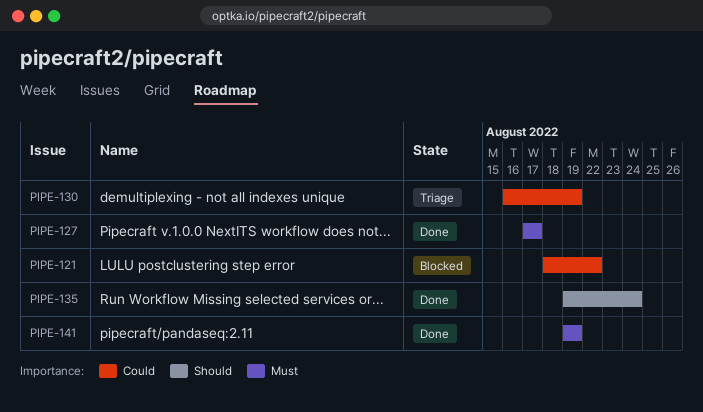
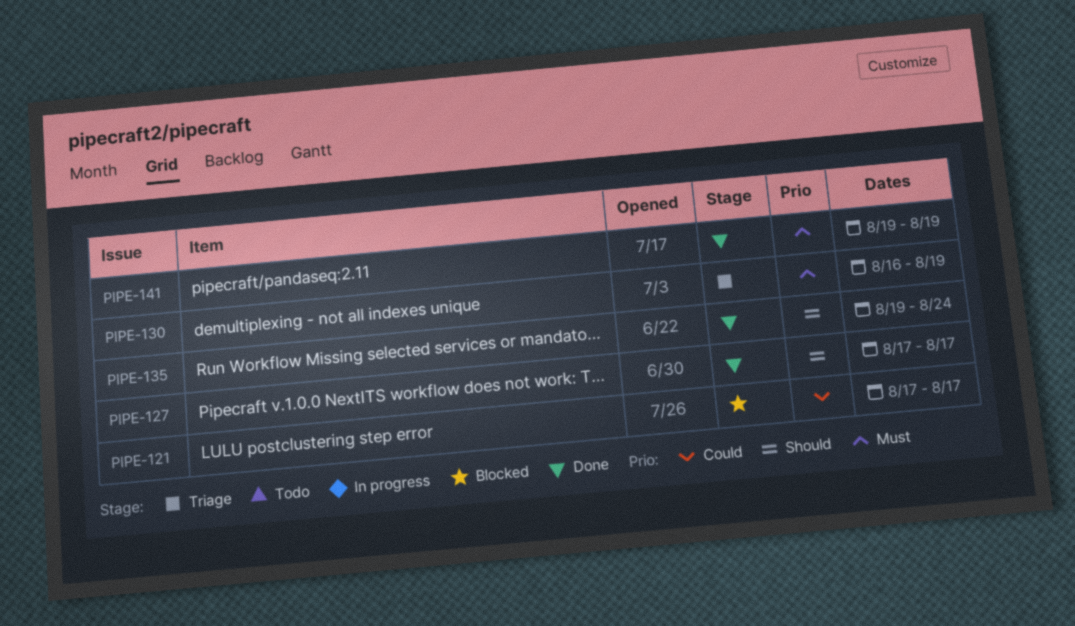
PIPE-121, start: Aug 18 -> Aug 17
PIPE-121, due: Aug 22 -> Aug 17
PIPE-127, priority: Must -> Should
PIPE-130, priority: Could -> Must

